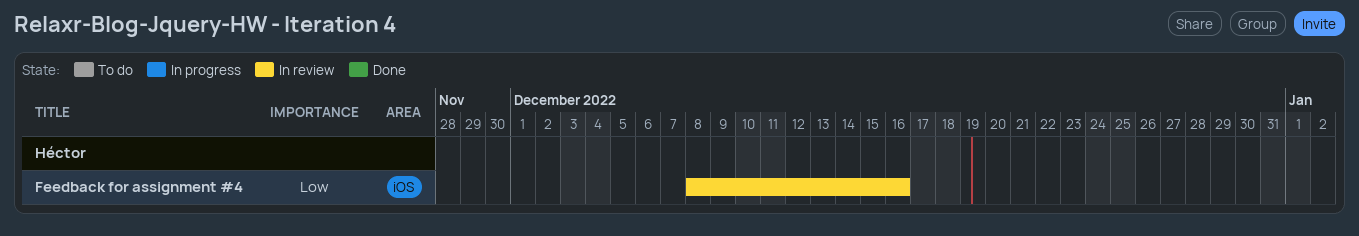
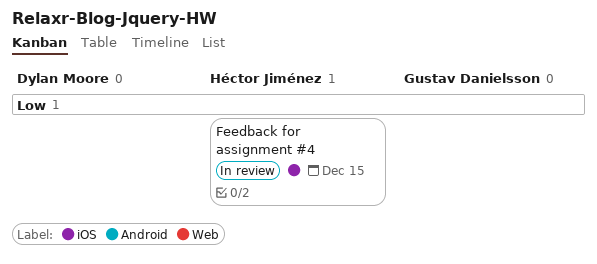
Feedback for assignment #4, due: Dec 16 -> Dec 15

